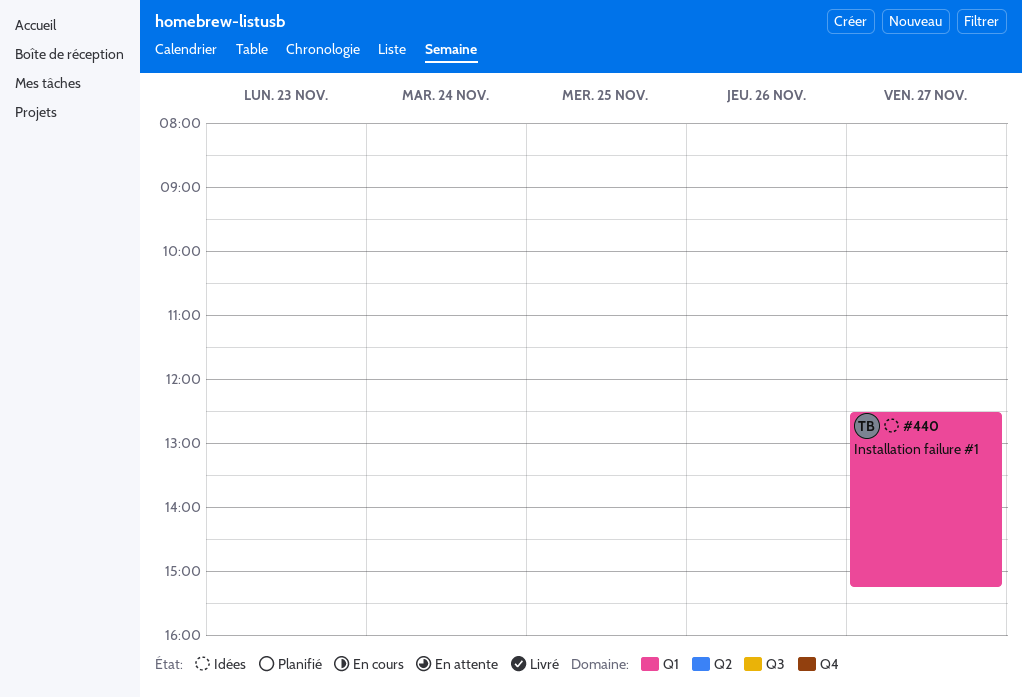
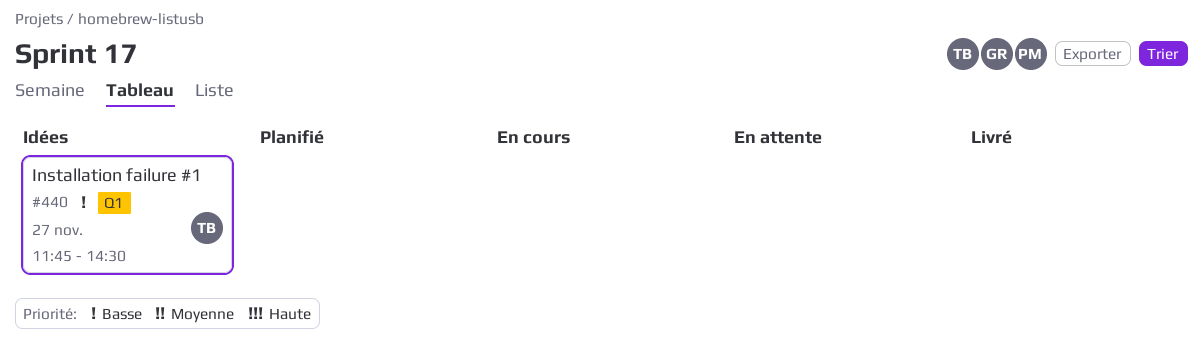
#440, begins: 12:30 -> 11:45
#440, ends: 15:15 -> 14:30

